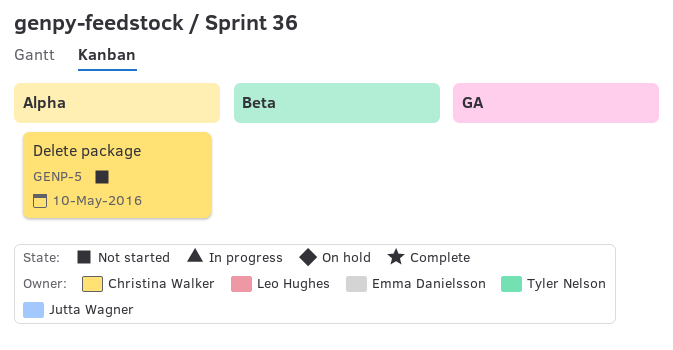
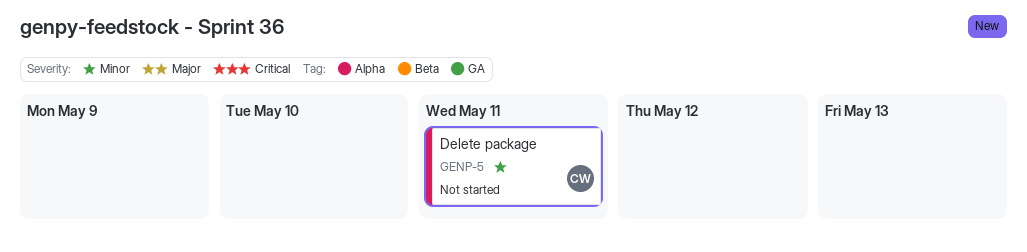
GENP-5, due: May 10 -> May 11

